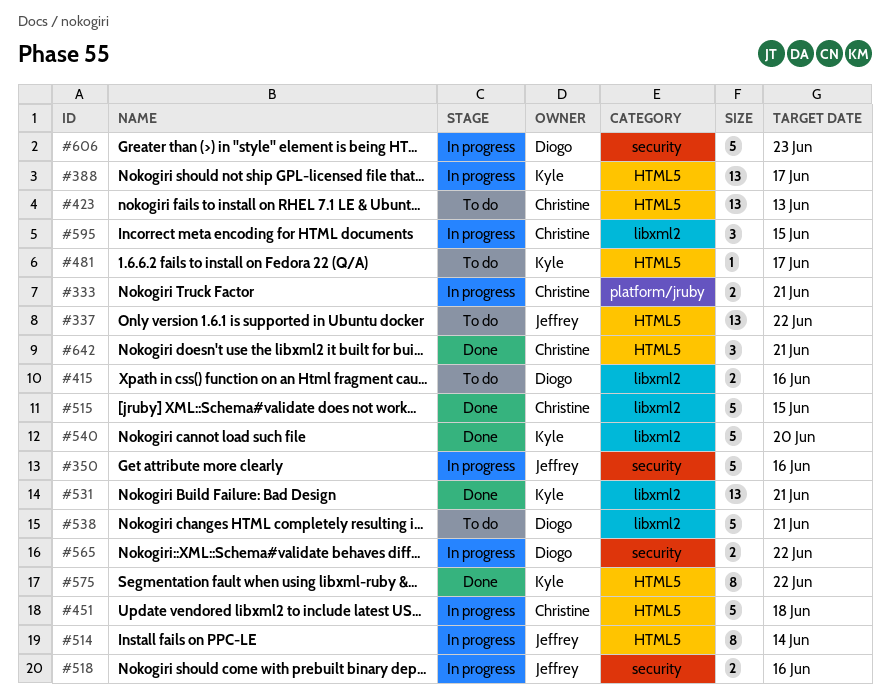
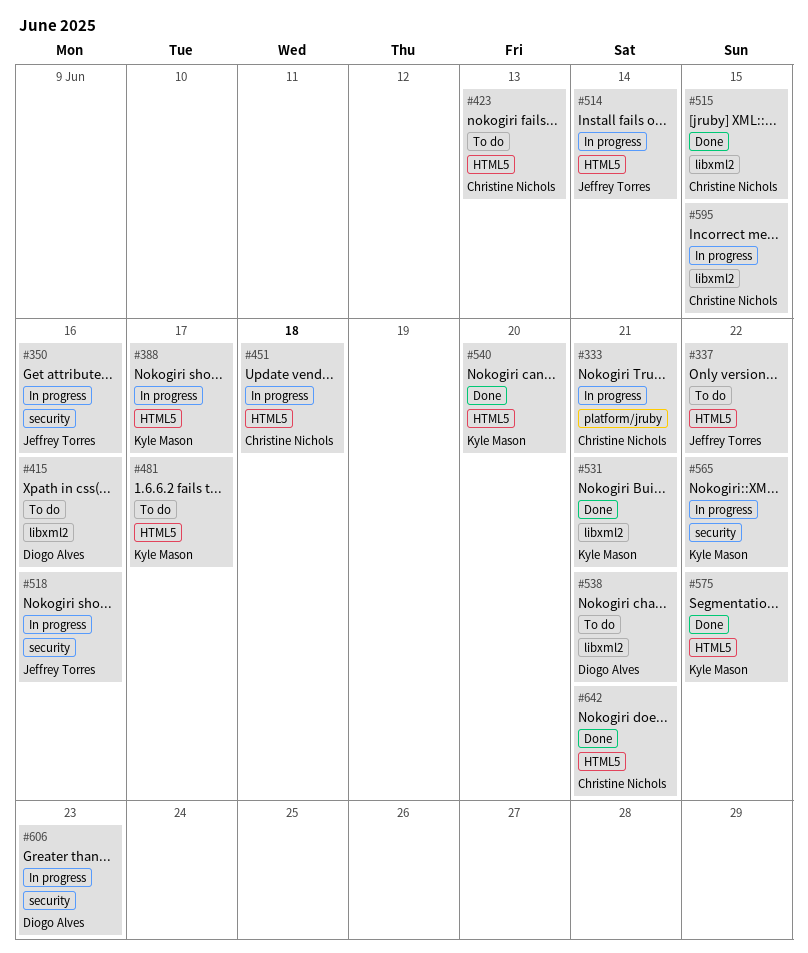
#540, label: libxml2 -> HTML5
#565, owner: Diogo Alves -> Kyle Mason

